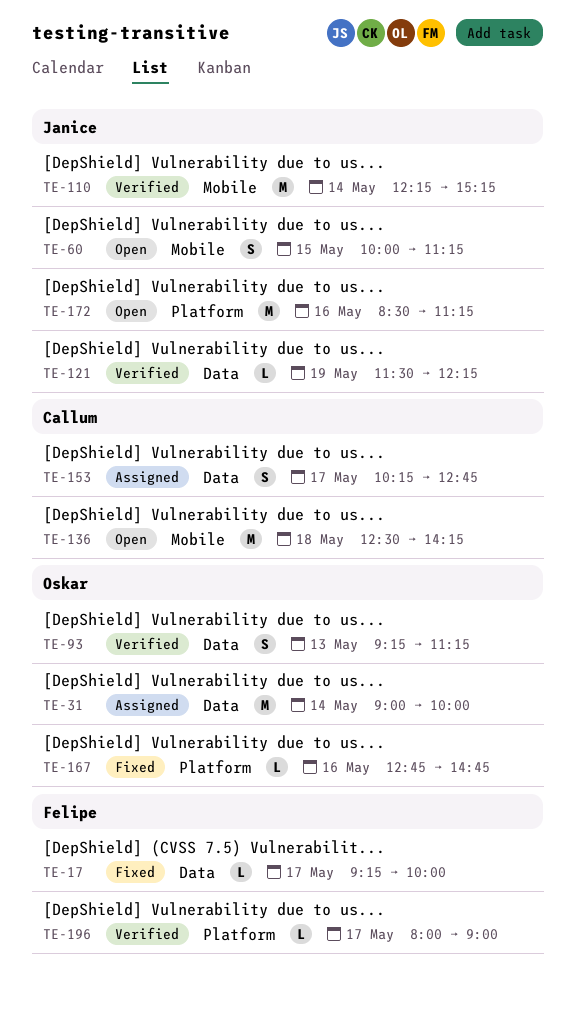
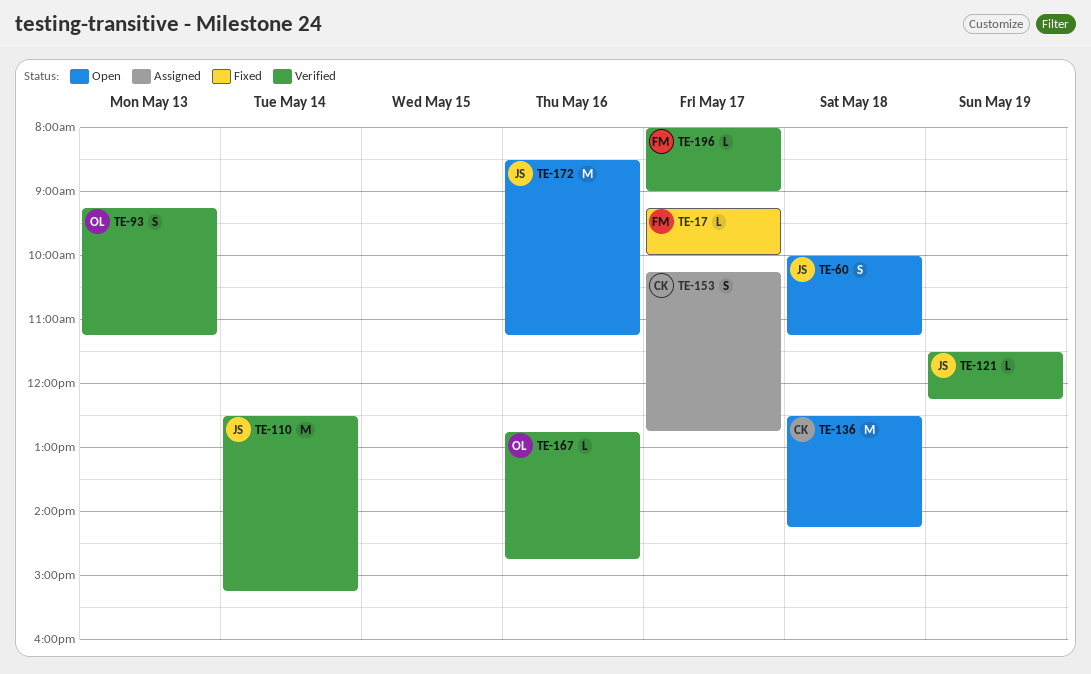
TE-31: present -> none
TE-60, day: May 15 -> May 18
TE-110, begins: 12:15 -> 12:30
TE-167, status: Fixed -> Verified

